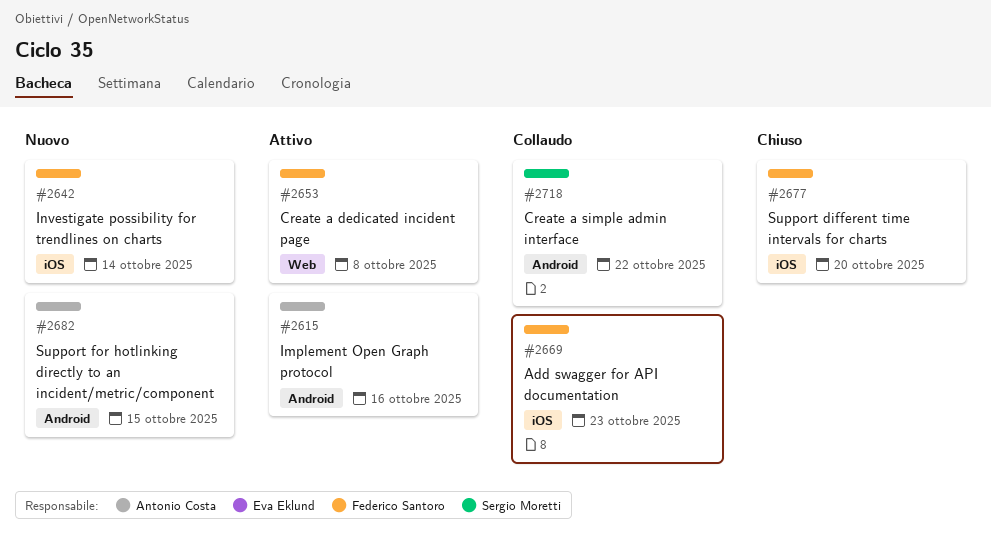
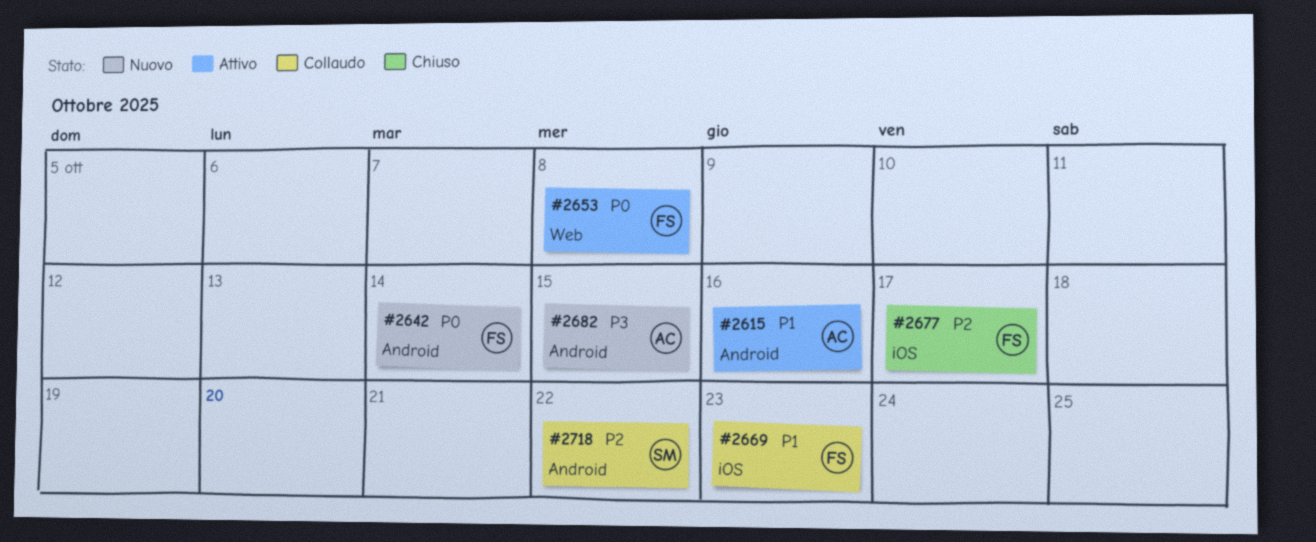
#2642, label: iOS -> Android
#2677, due: Oct 20 -> Oct 17

